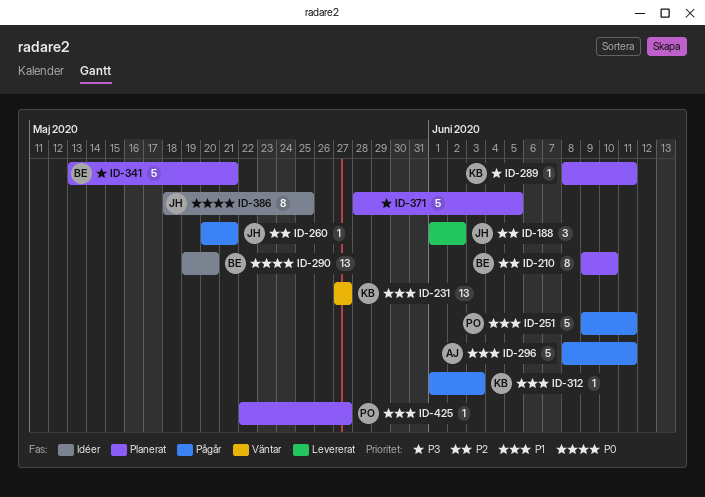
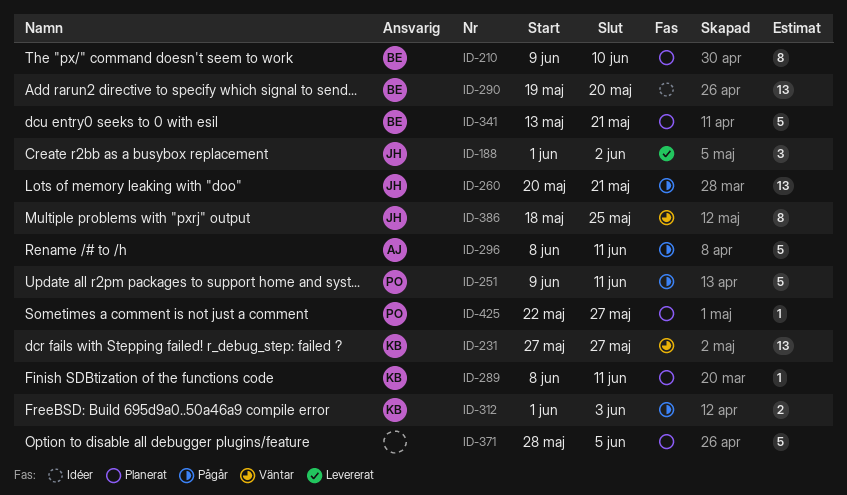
ID-260, estimate: 1 -> 13
ID-312, estimate: 1 -> 2
ID-386, status: Idéer -> Väntar

